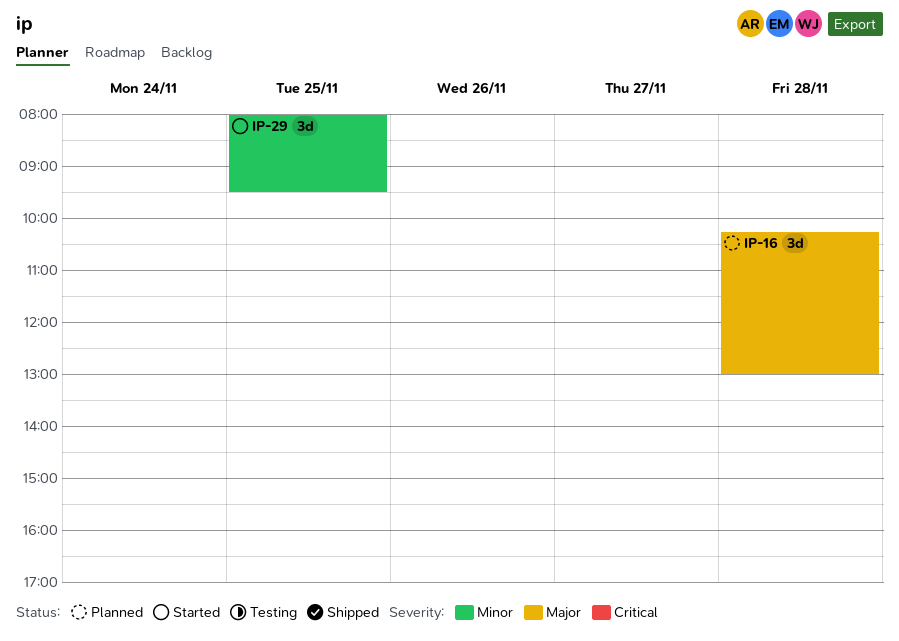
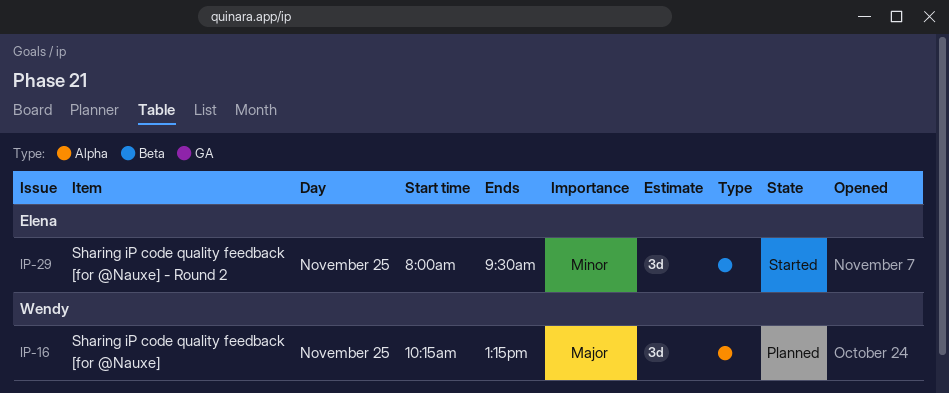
IP-16, day: Nov 28 -> Nov 25
IP-16, ends: 13:00 -> 13:15

